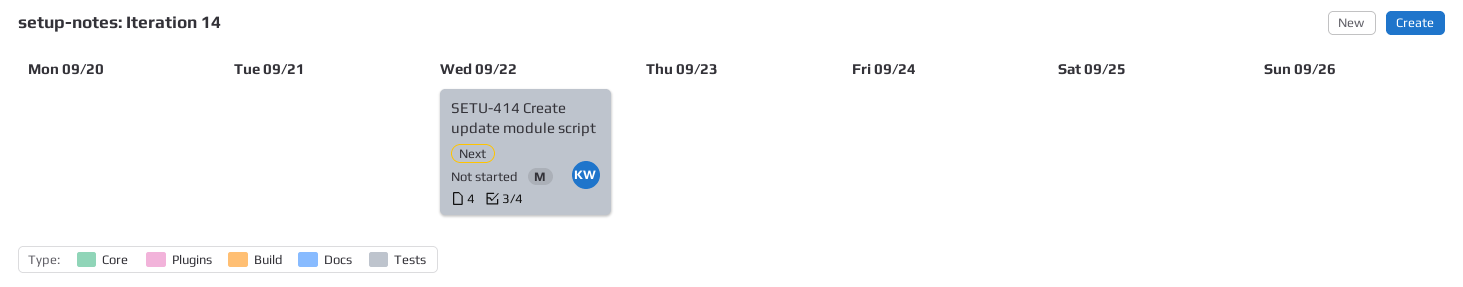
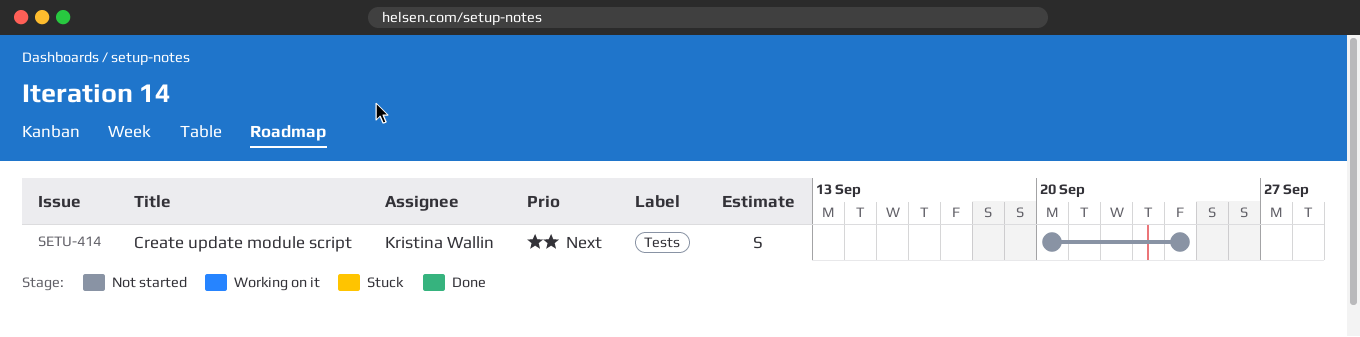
SETU-414, estimate: M -> S
SETU-414, due: Sep 22 -> Sep 24

